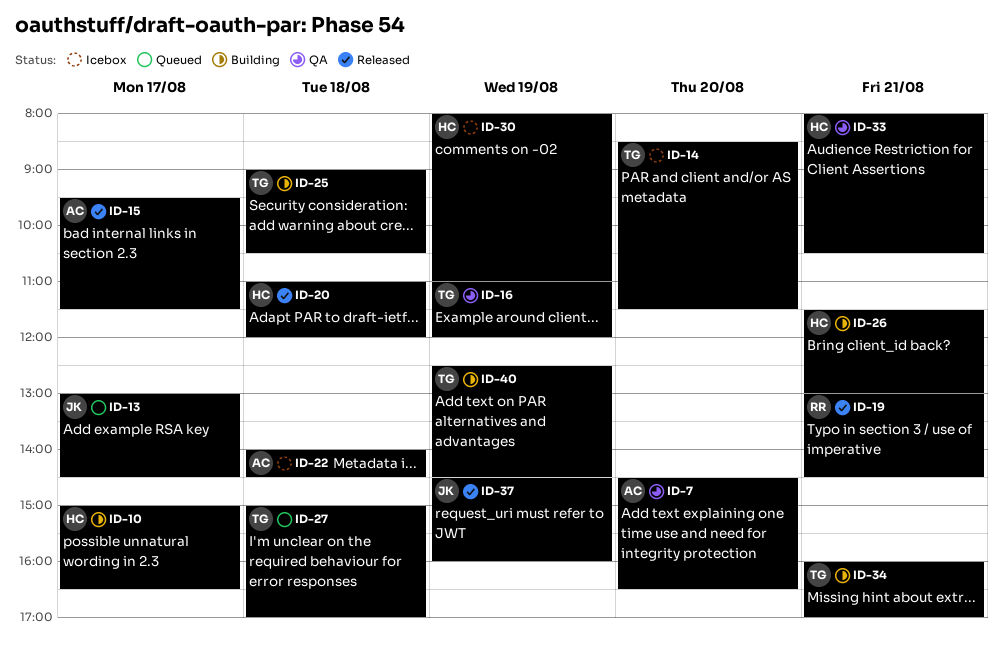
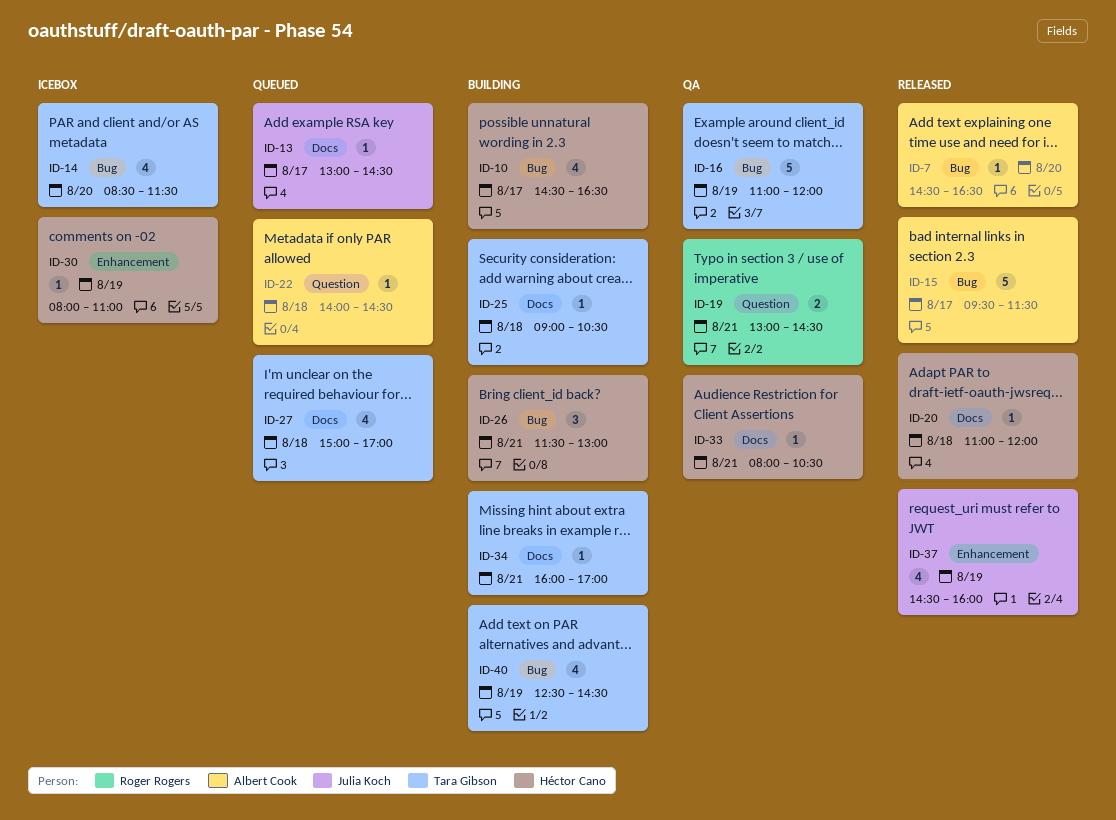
ID-7, status: QA -> Released
ID-10, begins: 15:00 -> 14:30
ID-19, status: Released -> QA
ID-22, status: Icebox -> Queued

